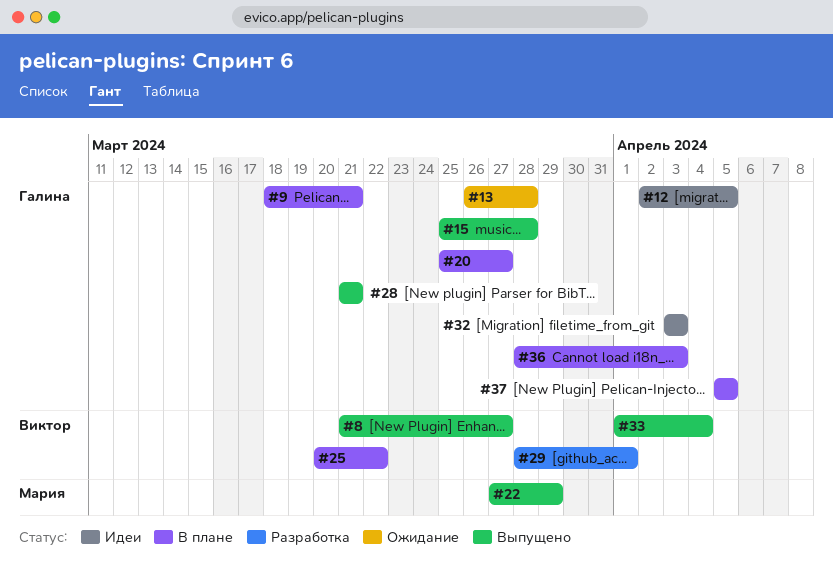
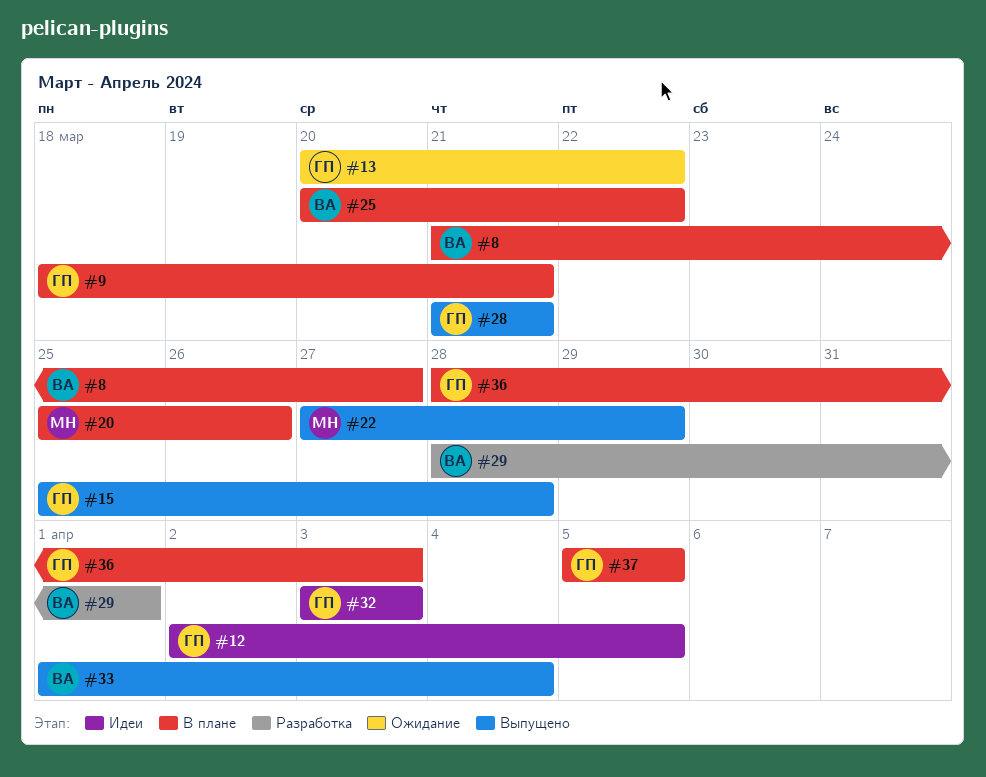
#8, status: Выпущено -> В плане
#13, start: Mar 26 -> Mar 20
#13, due: Mar 28 -> Mar 22
#20, owner: Галина -> Мария
#20, due: Mar 27 -> Mar 26

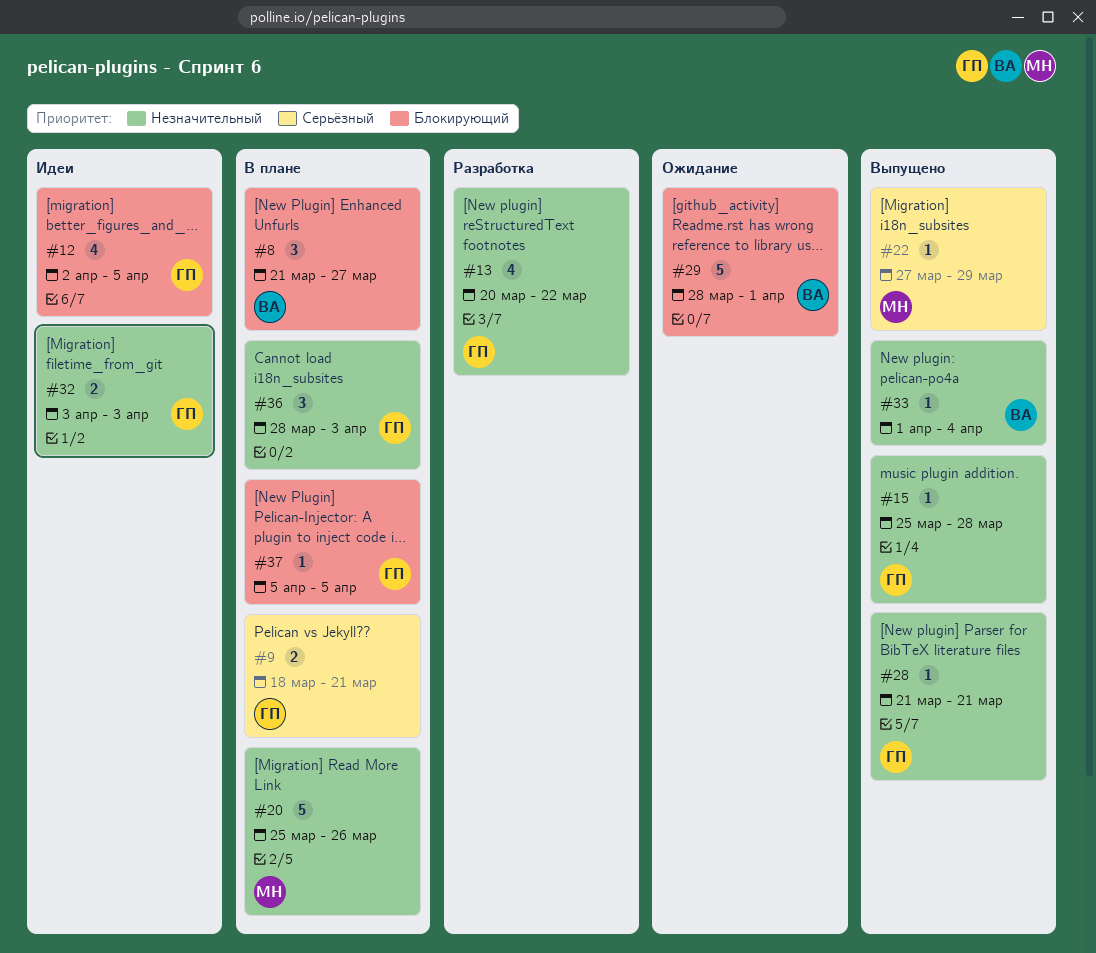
#13, status: Ожидание -> Разработка
#25: present -> none
#29, status: Разработка -> Ожидание

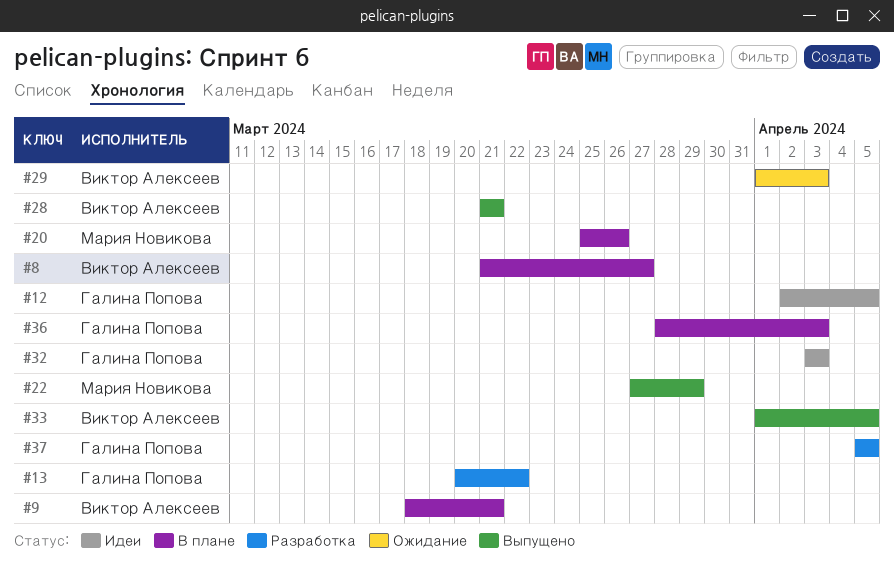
#9, owner: Галина Попова -> Виктор Алексеев
#15: present -> none
#28, owner: Галина Попова -> Виктор Алексеев
#29, start: Mar 28 -> Apr 1
#29, due: Apr 1 -> Apr 3
#33, due: Apr 4 -> Apr 5
#37, status: В плане -> Разработка

